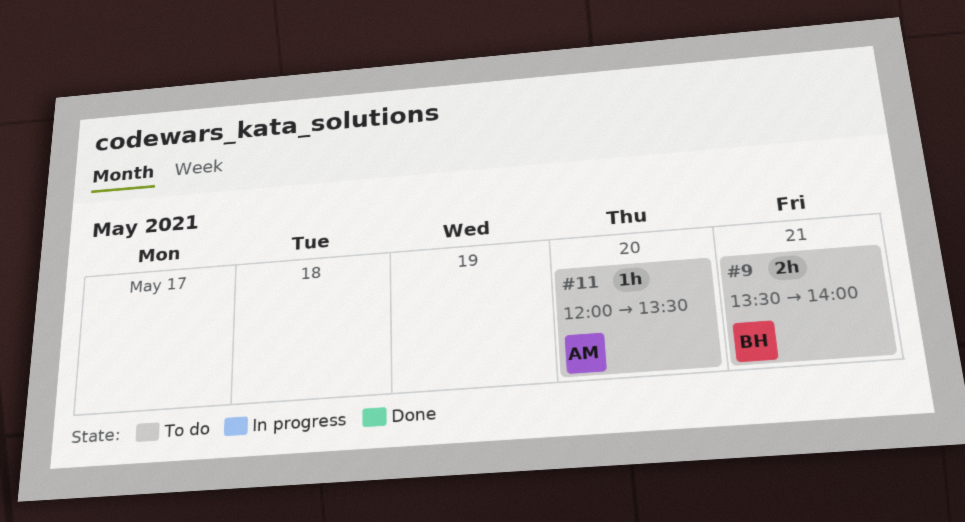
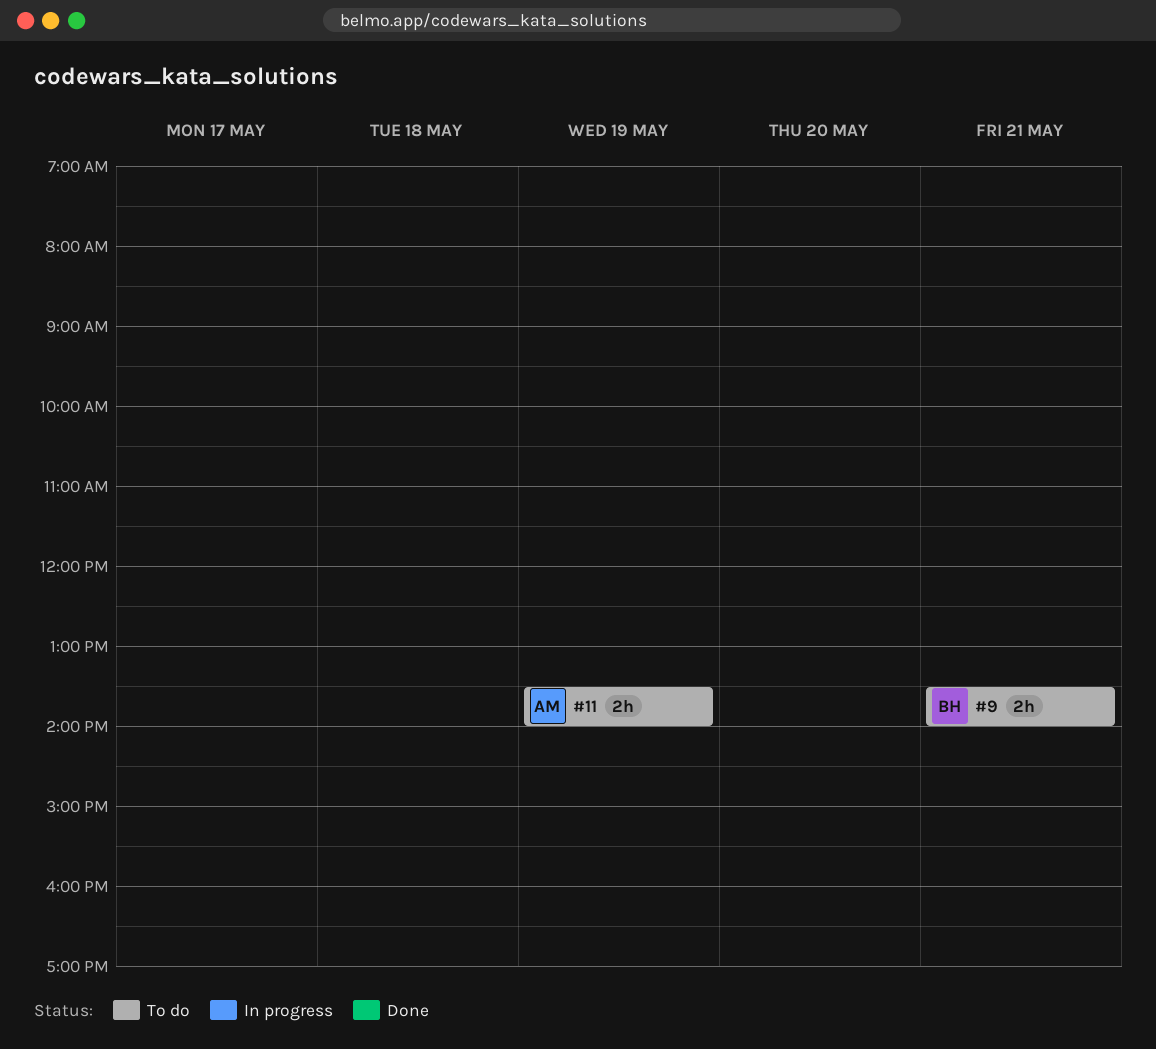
#11, estimate: 1h -> 2h
#11, day: May 20 -> May 19
#11, begins: 12:00 -> 13:30
#11, ends: 13:30 -> 14:00

